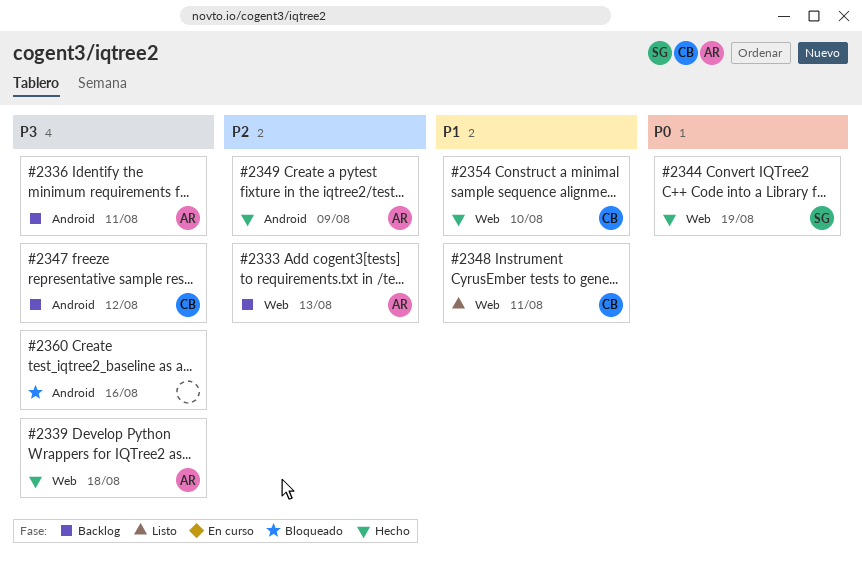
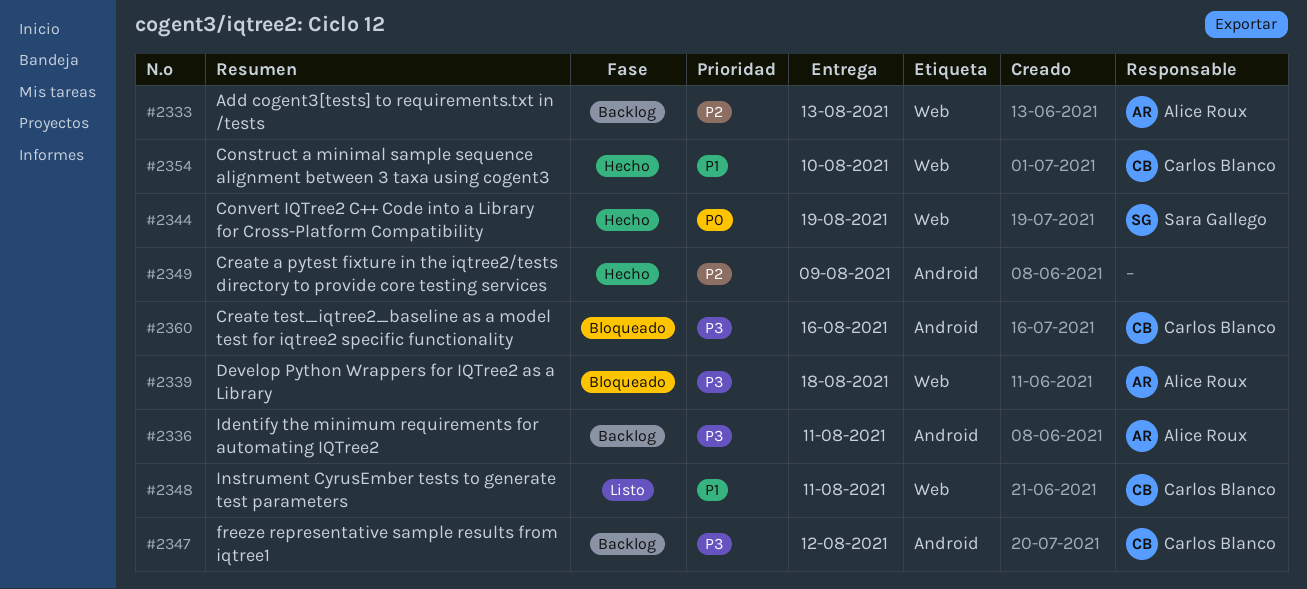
#2339, status: Hecho -> Bloqueado
#2349, owner: Alice Roux -> none
#2360, owner: none -> Carlos Blanco

